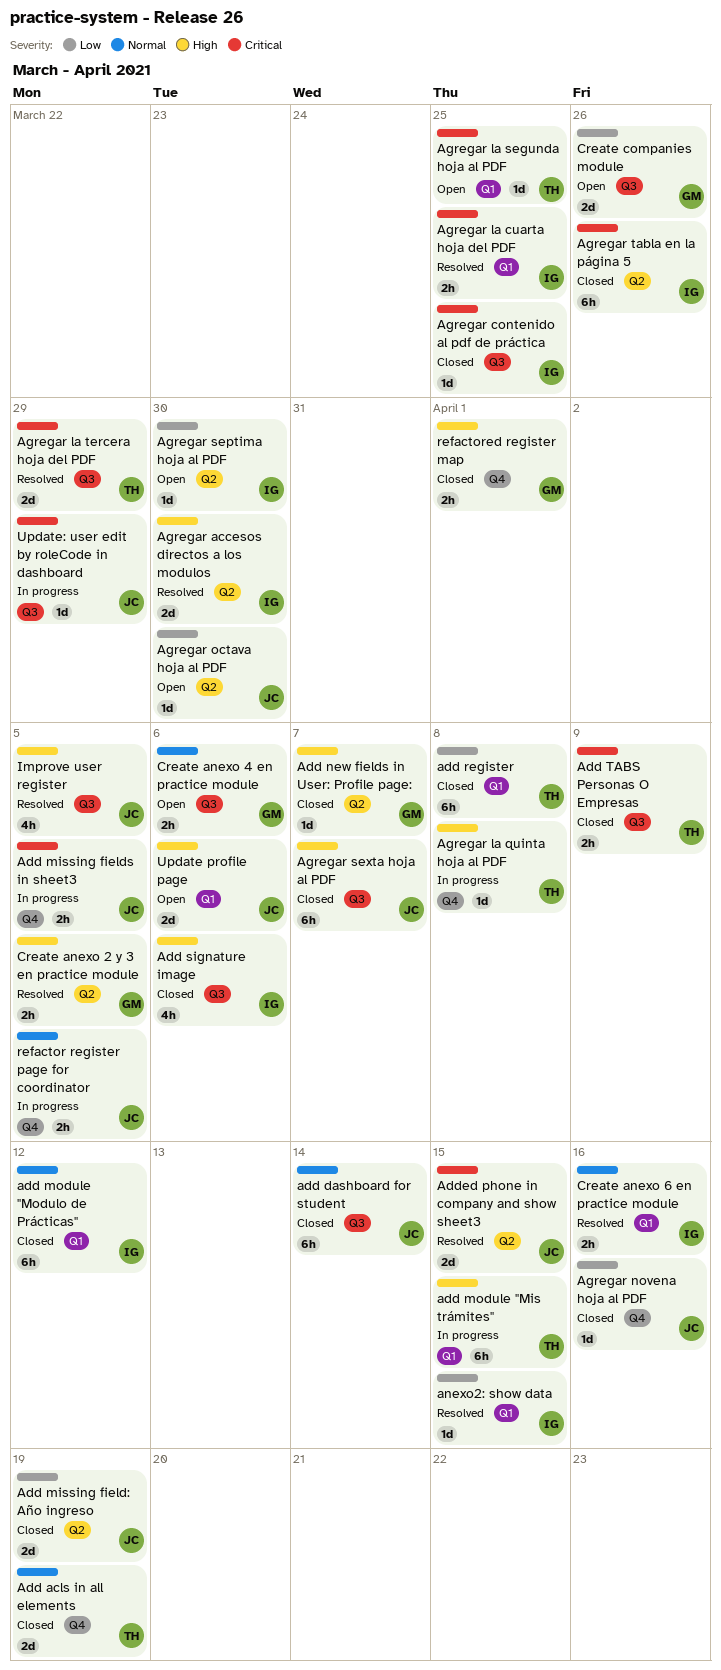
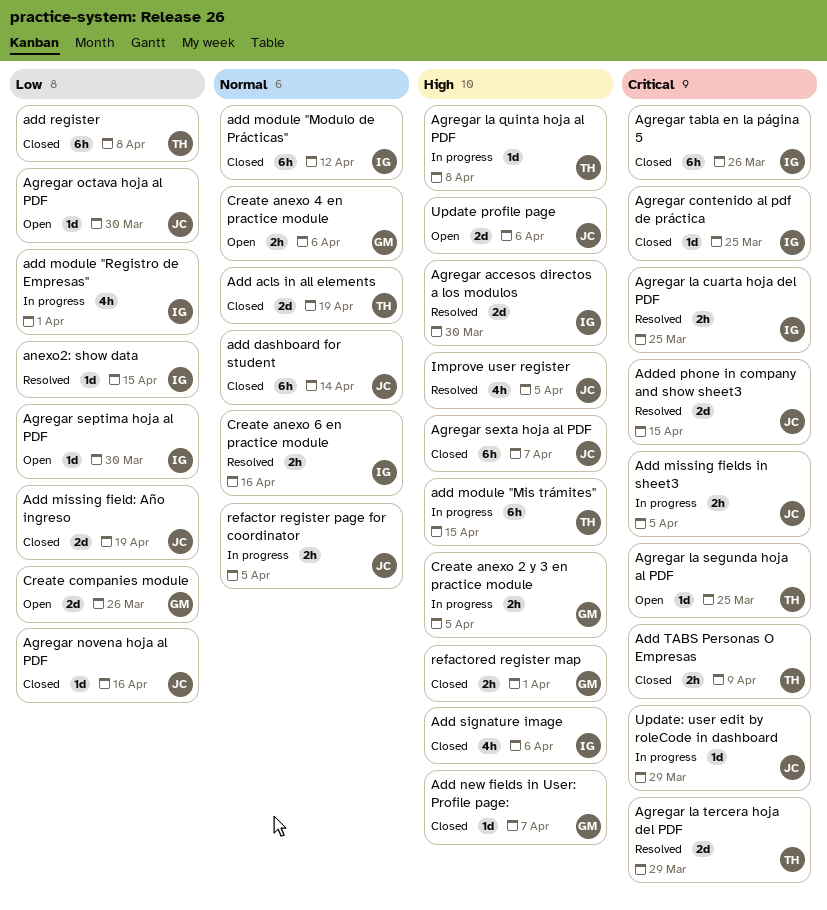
add module "Registro de Empresas": none -> present
Create anexo 2 y 3 en practice module, status: Resolved -> In progress

